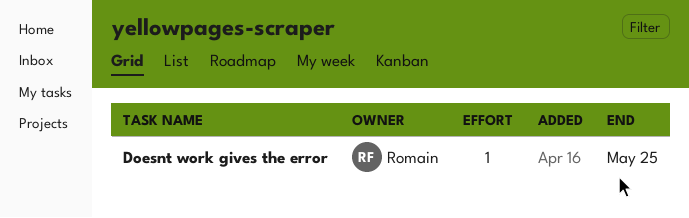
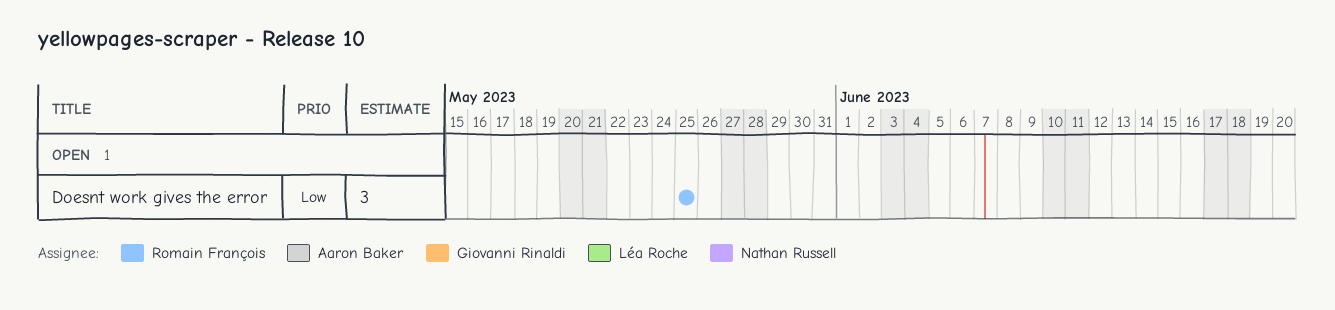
Doesnt work gives the error, estimate: 1 -> 3

